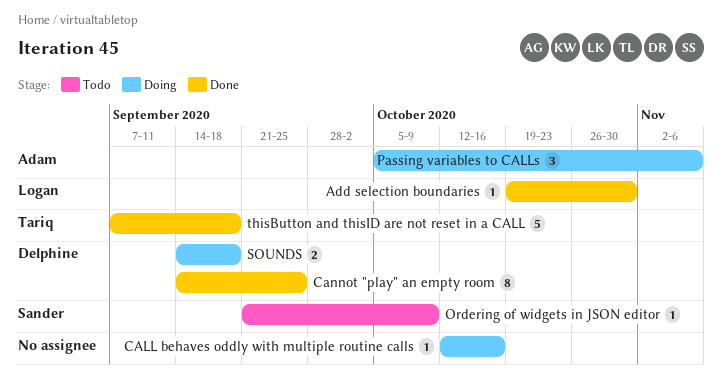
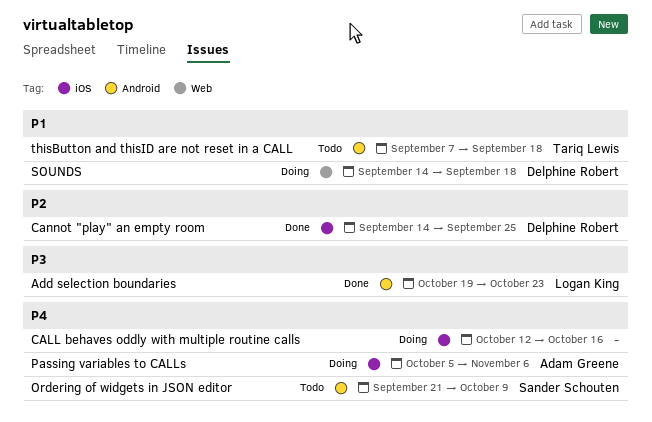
Add selection boundaries, due: Oct 30 -> Oct 23
thisButton and thisID are not reset in a CALL, status: Done -> Todo

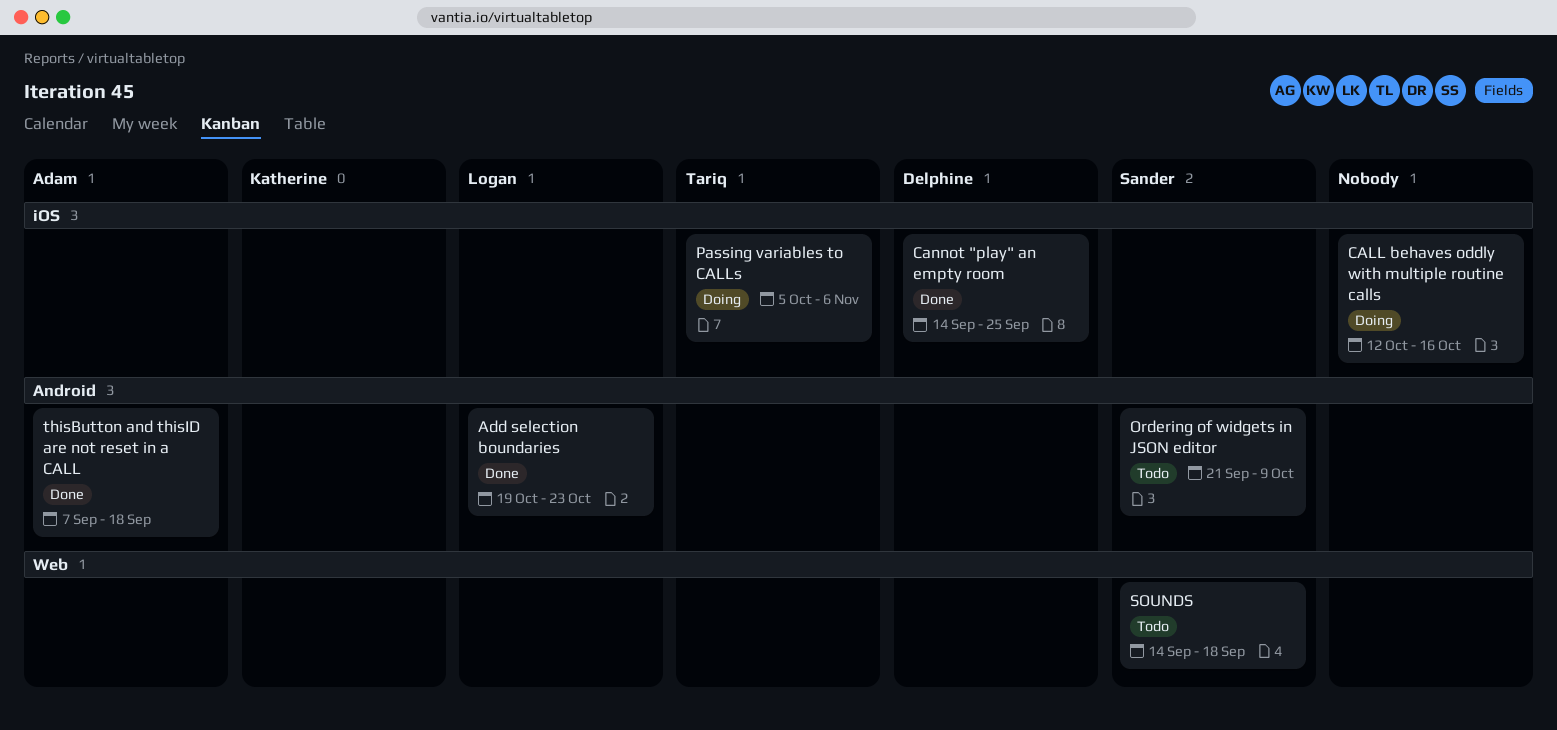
Passing variables to CALLs, owner: Adam Greene -> Tariq Lewis
SOUNDS, status: Doing -> Todo
SOUNDS, owner: Delphine Robert -> Sander Schouten
thisButton and thisID are not reset in a CALL, status: Todo -> Done
thisButton and thisID are not reset in a CALL, owner: Tariq Lewis -> Adam Greene

